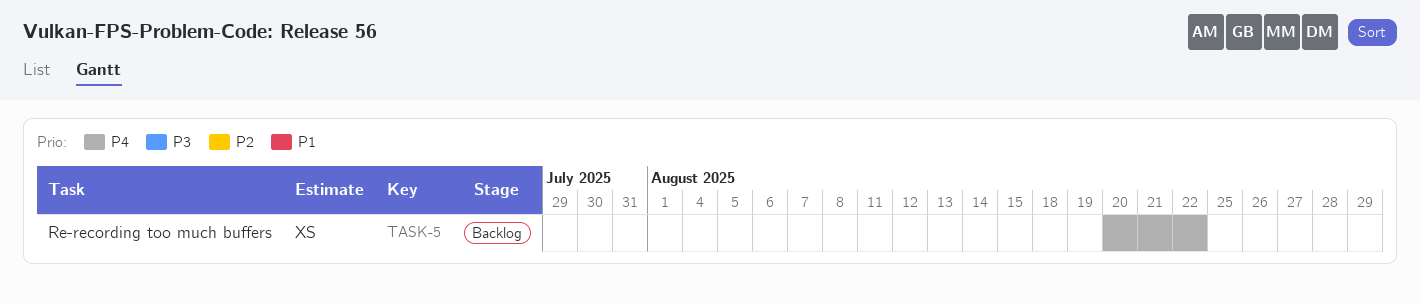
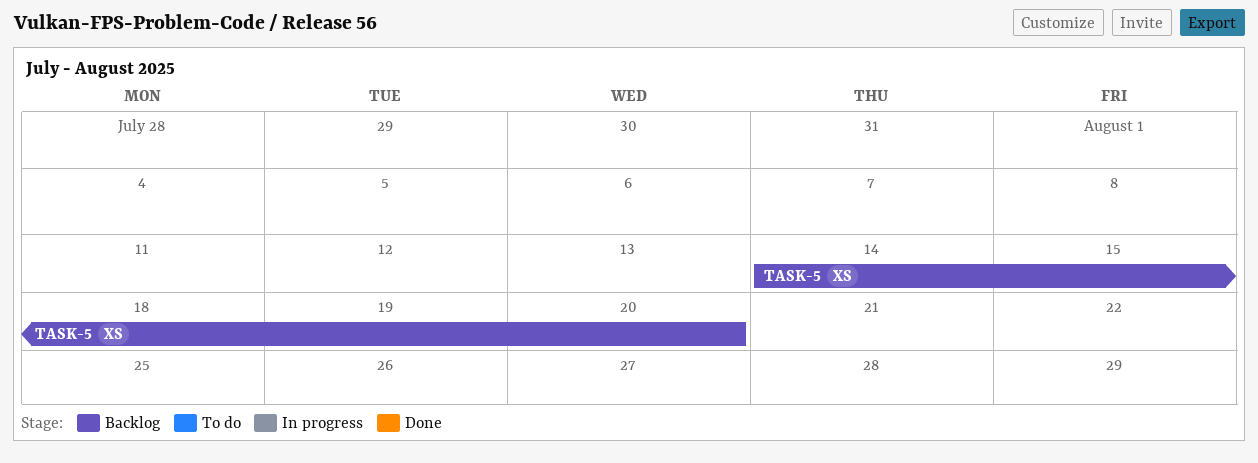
TASK-5, start: Aug 20 -> Aug 14
TASK-5, due: Aug 22 -> Aug 20

